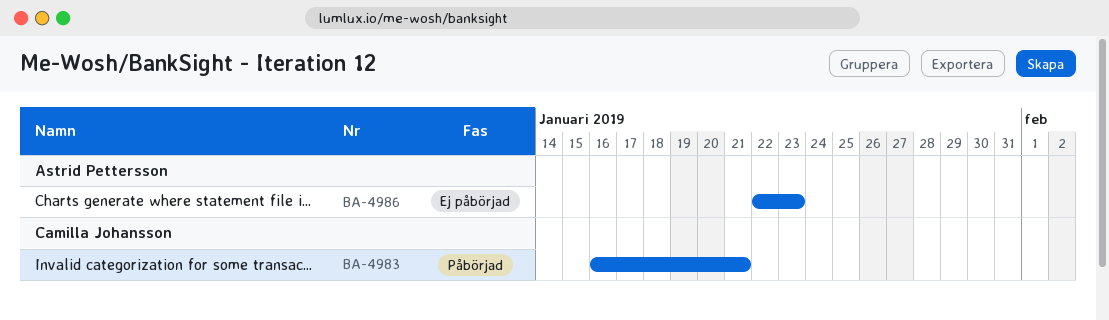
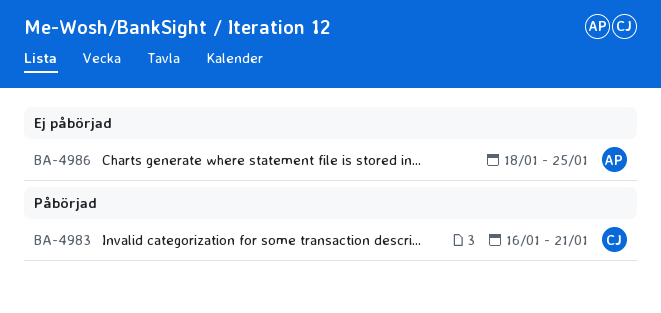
BA-4986, start: Jan 22 -> Jan 18
BA-4986, due: Jan 23 -> Jan 25

